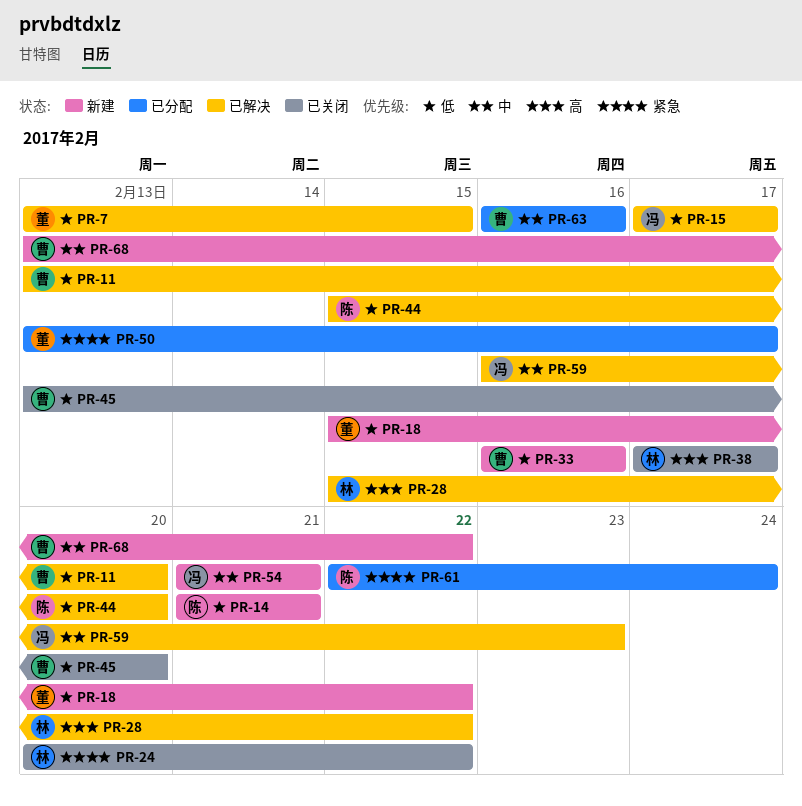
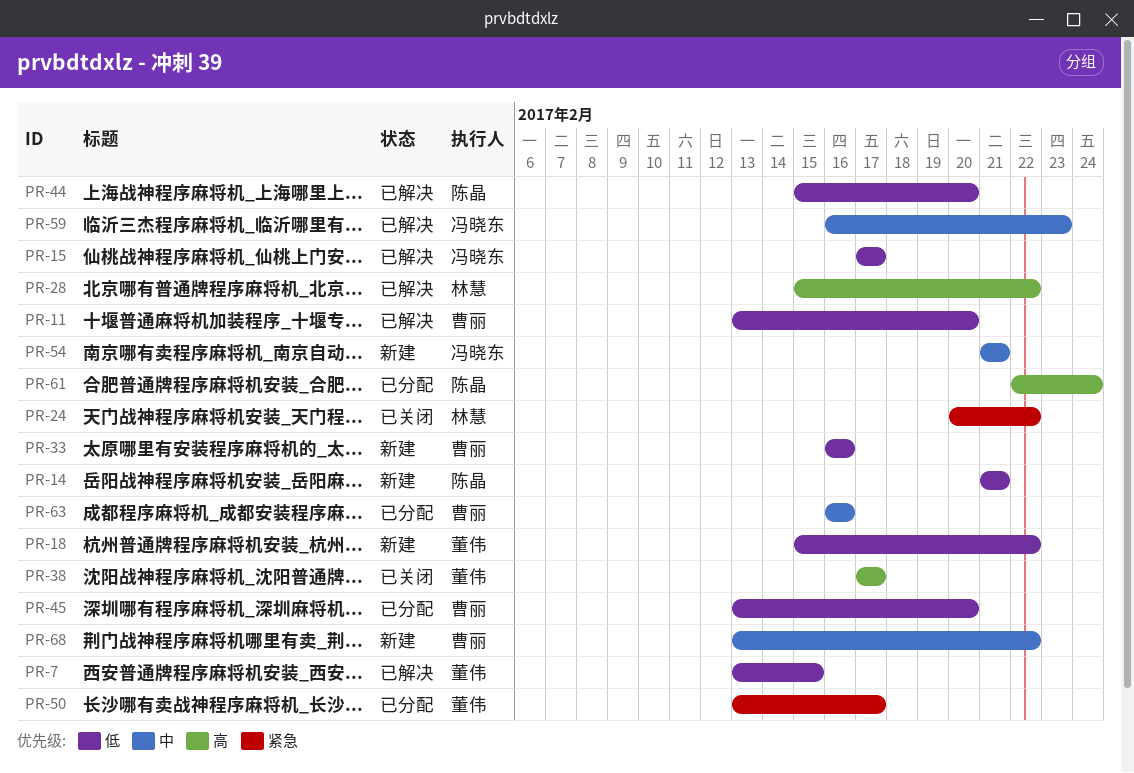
PR-38, owner: 林慧 -> 董伟
PR-45, status: 已关闭 -> 已分配
PR-61, priority: 紧急 -> 高

